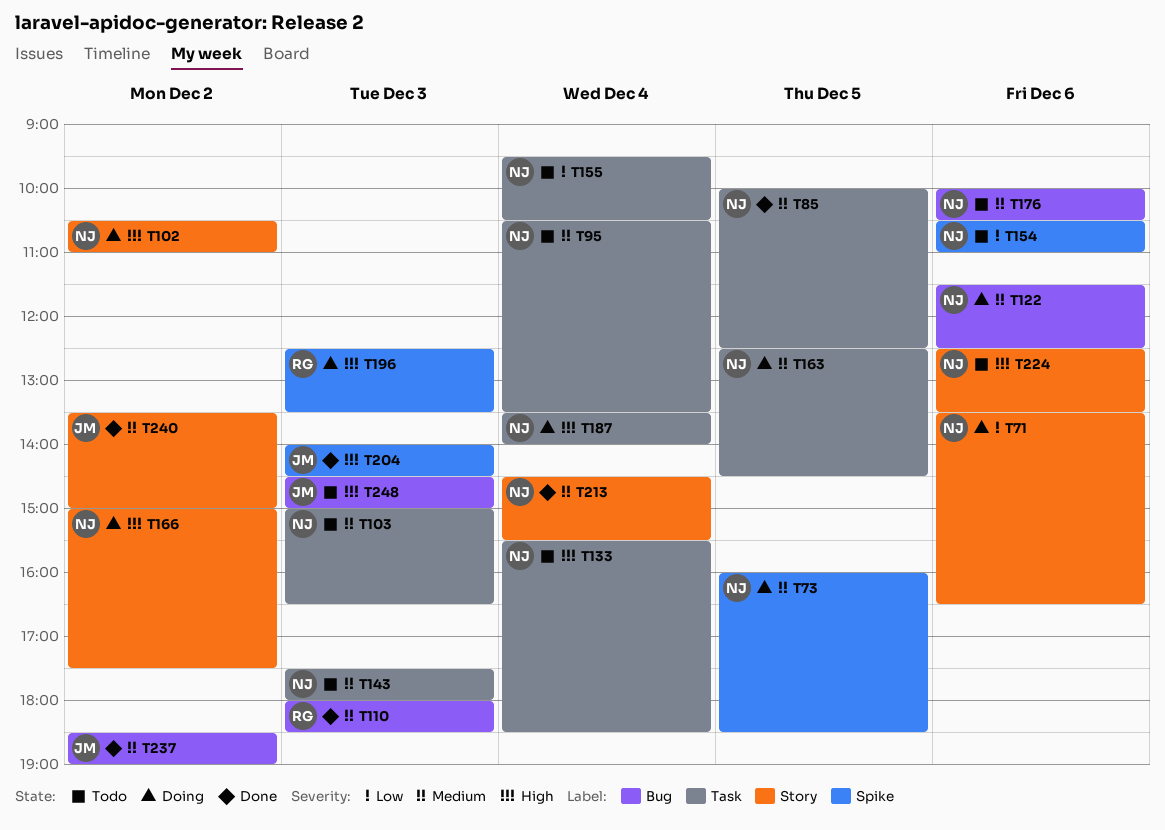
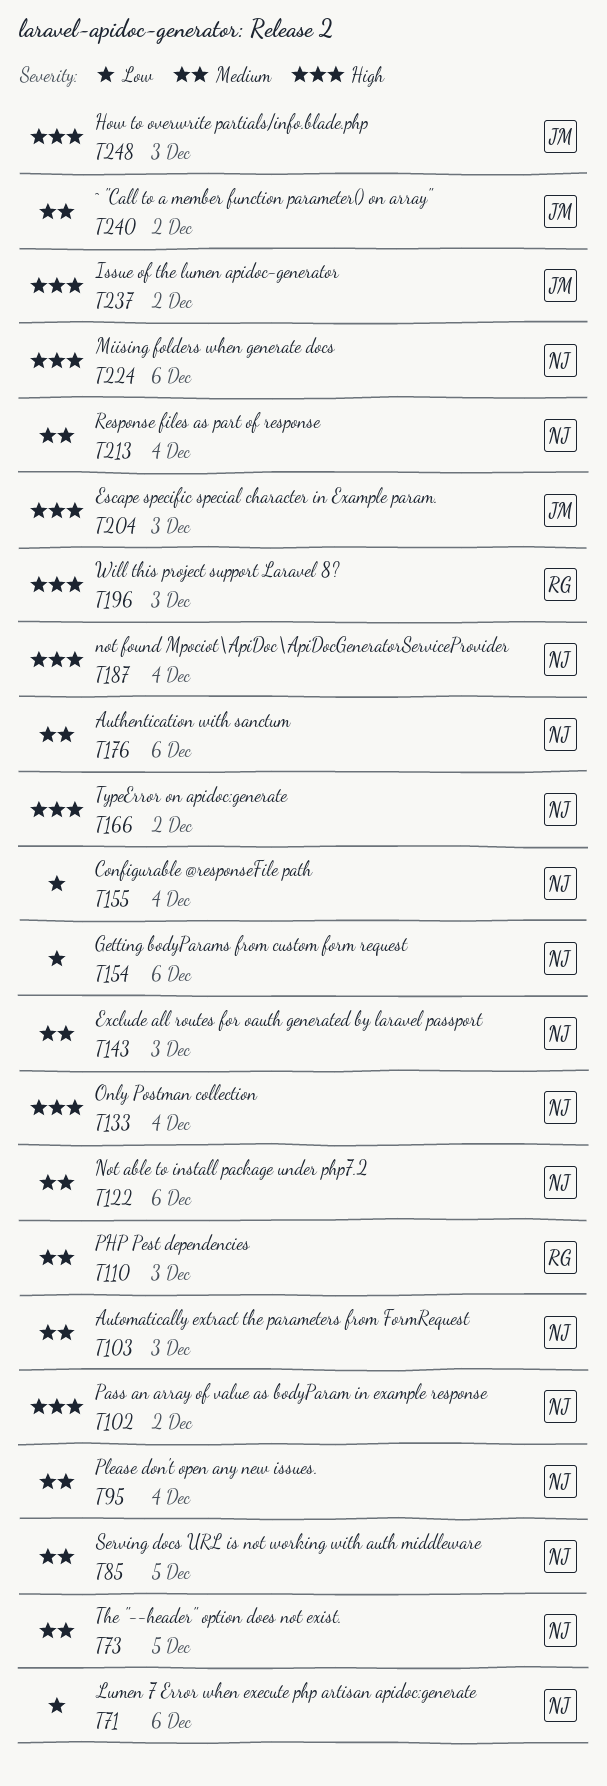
T163: present -> none
T237, priority: Medium -> High

